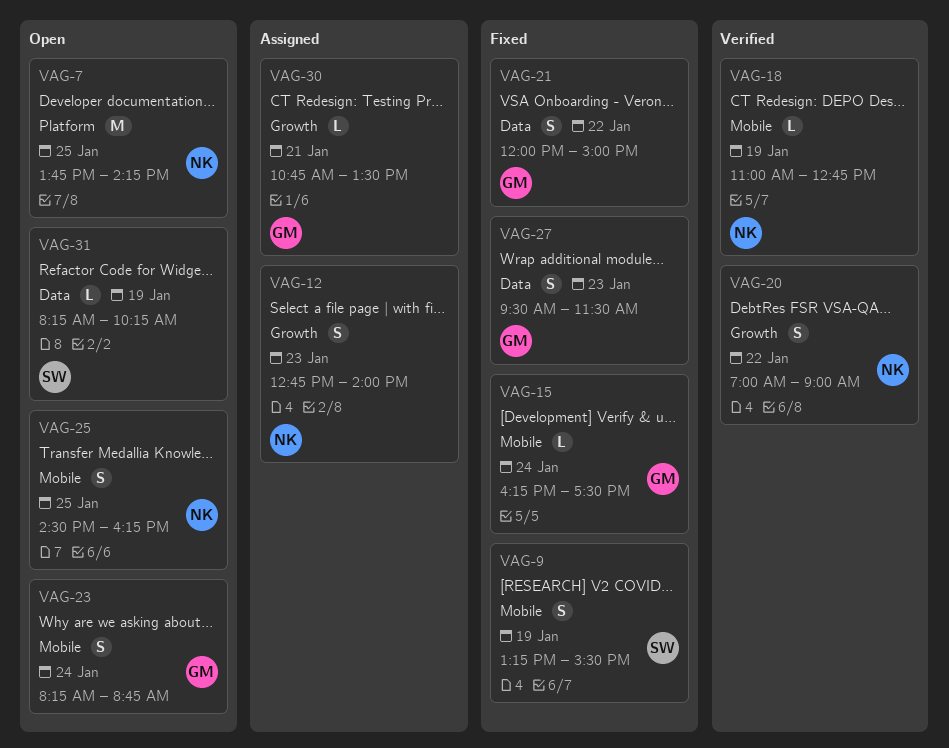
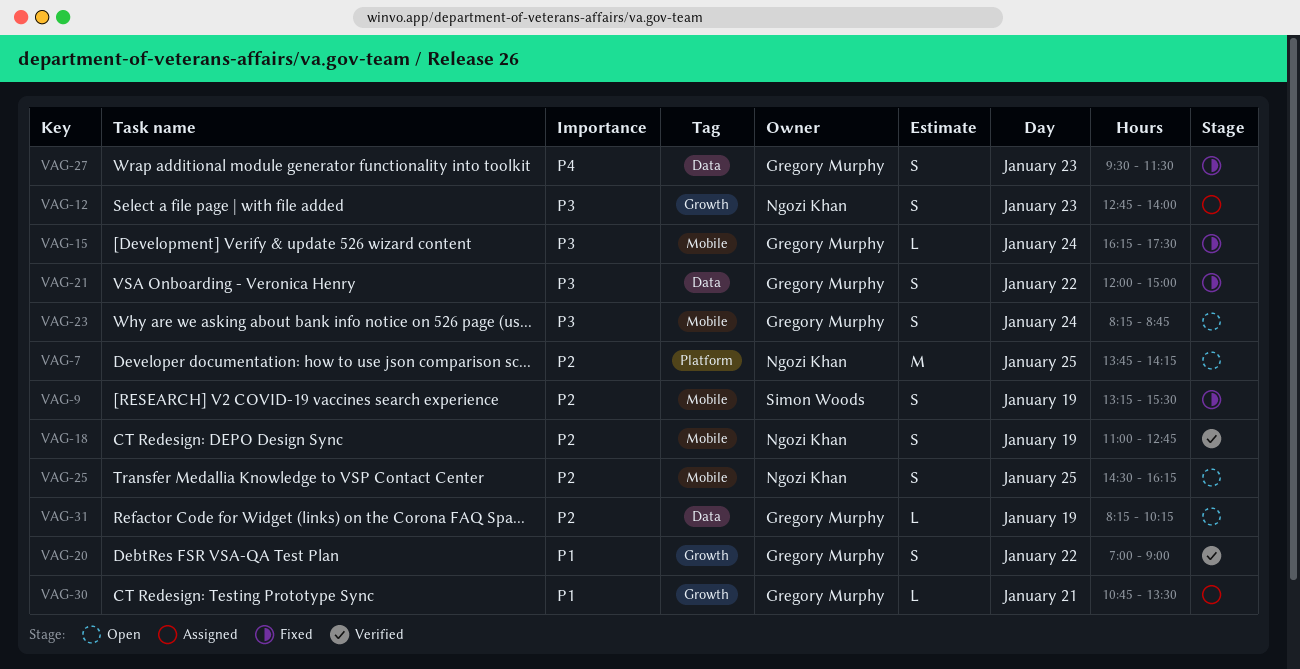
VAG-18, estimate: L -> S
VAG-20, owner: Ngozi Khan -> Gregory Murphy
VAG-31, owner: Simon Woods -> Gregory Murphy

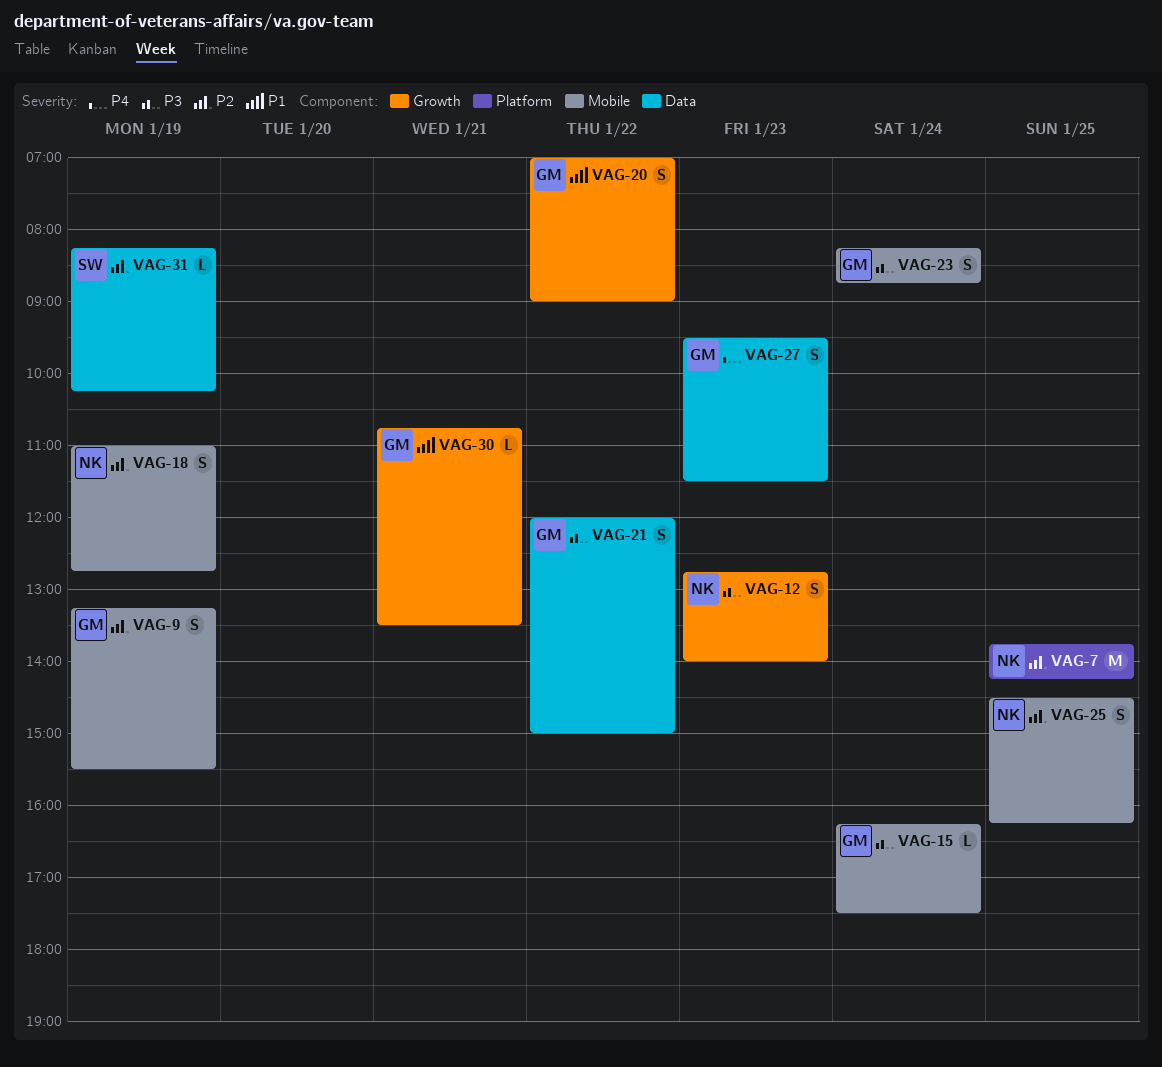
VAG-9, owner: Simon Woods -> Gregory Murphy
VAG-31, owner: Gregory Murphy -> Simon Woods

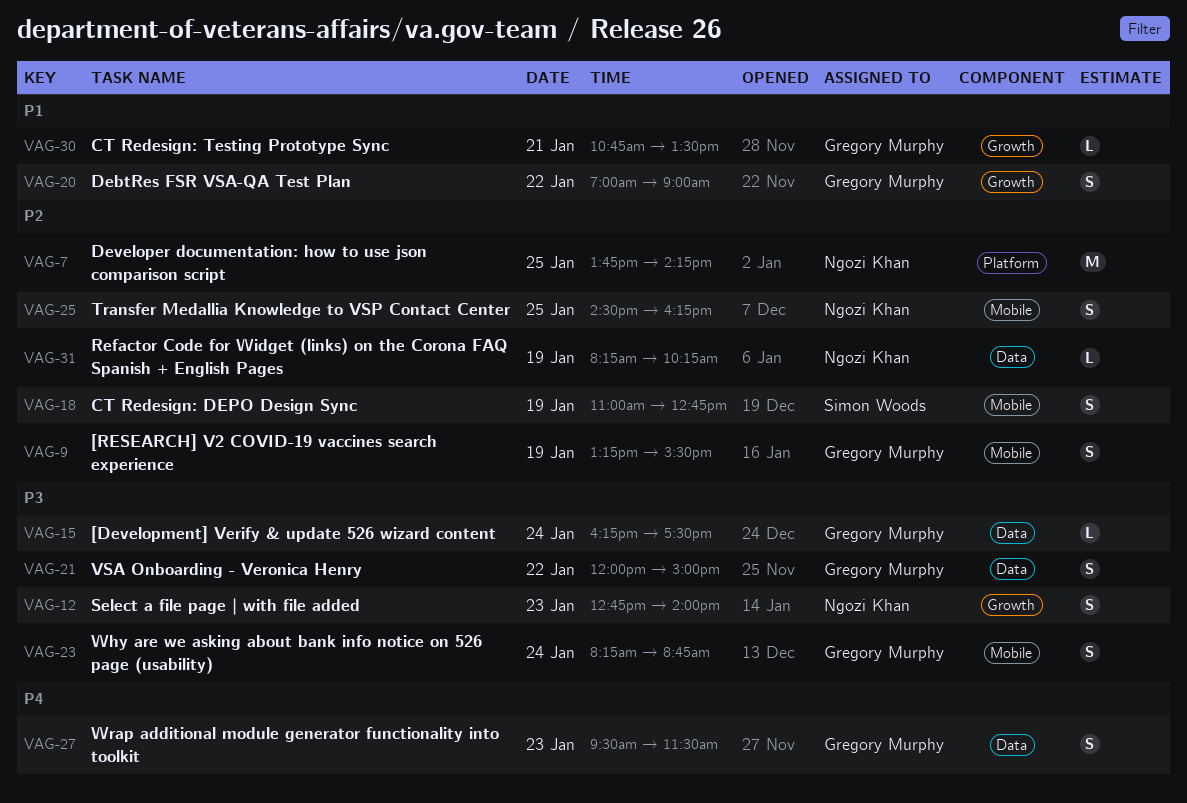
VAG-15, label: Mobile -> Data
VAG-18, owner: Ngozi Khan -> Simon Woods
VAG-31, owner: Simon Woods -> Ngozi Khan

